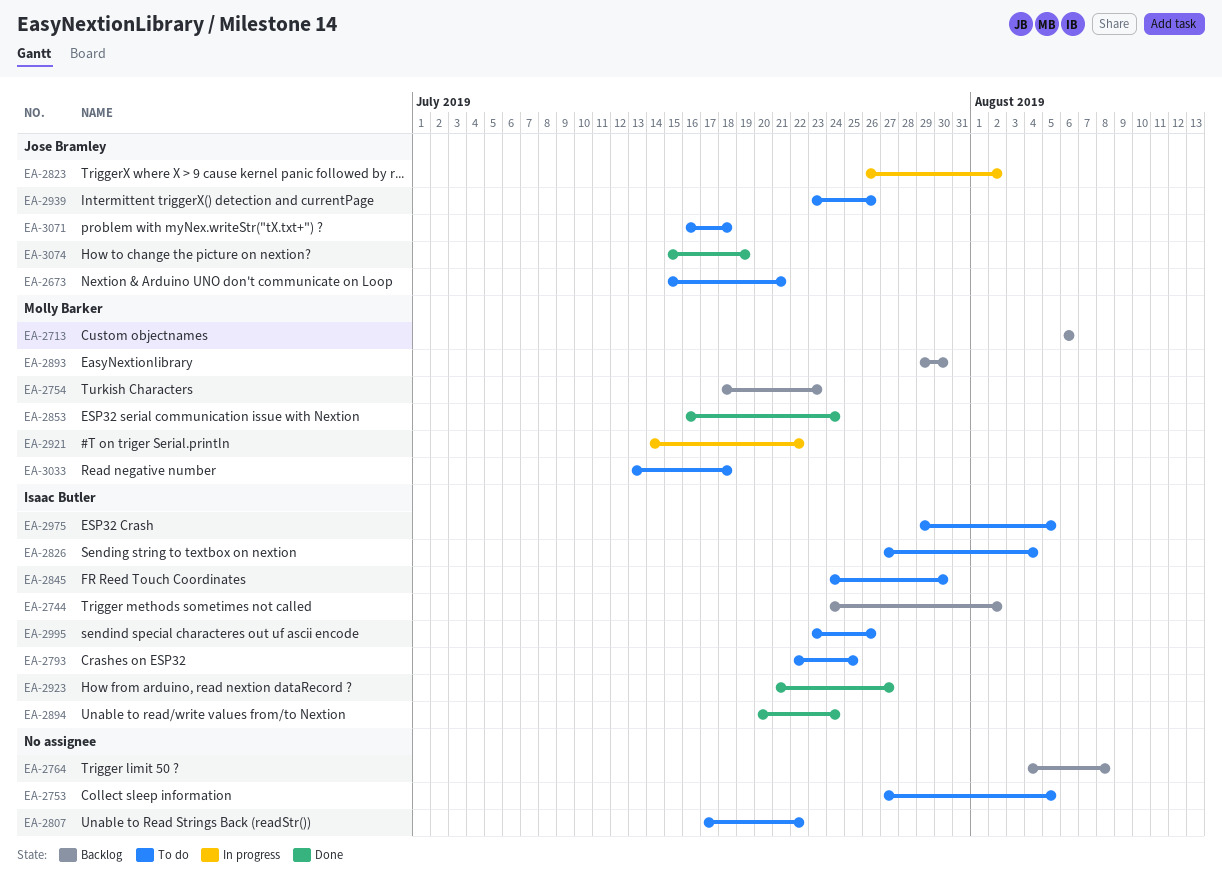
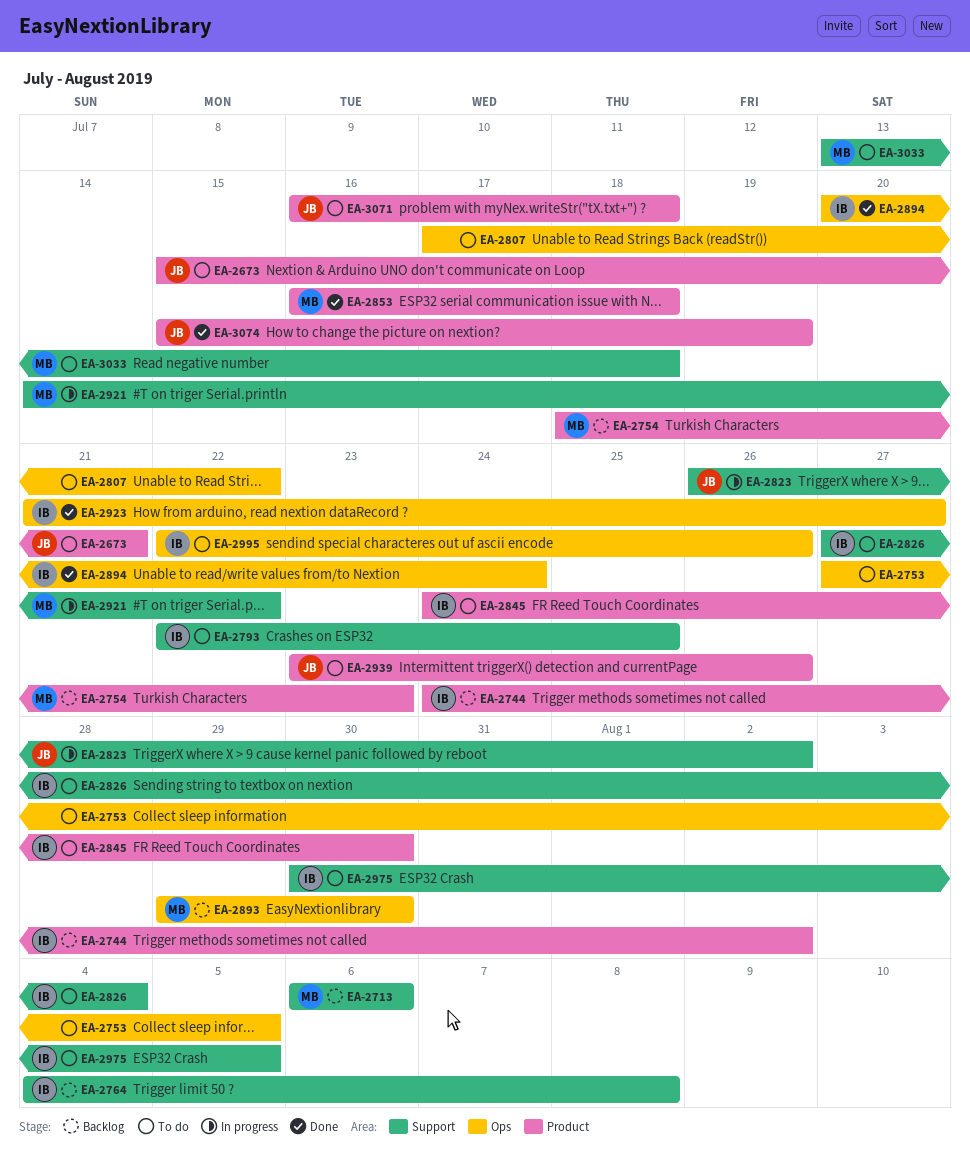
EA-2764, owner: none -> Isaac Butler
EA-2853, due: Jul 24 -> Jul 18
EA-2975, start: Jul 29 -> Jul 30
EA-2995, start: Jul 23 -> Jul 22

